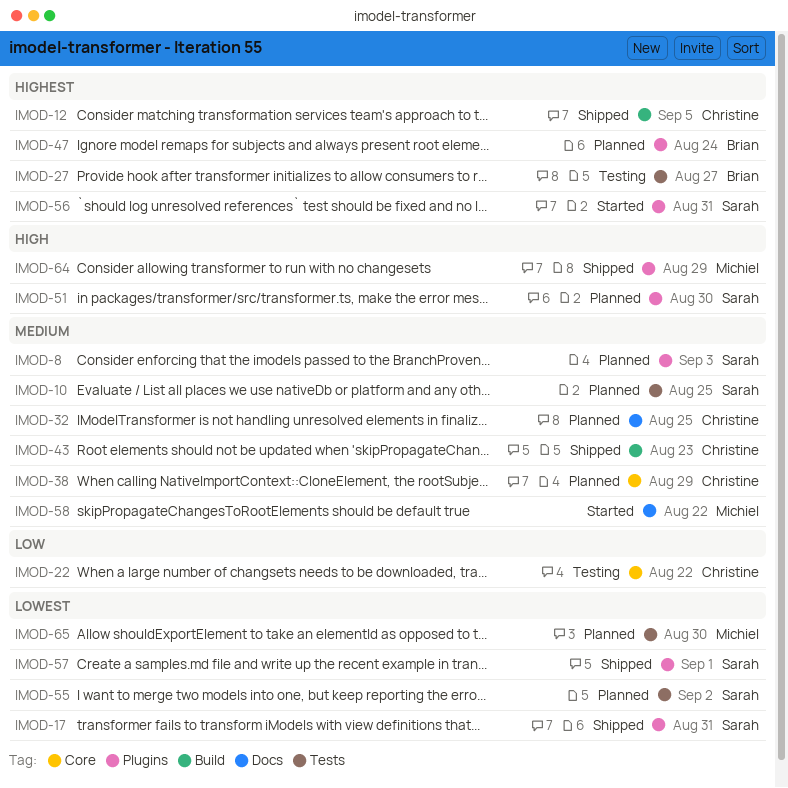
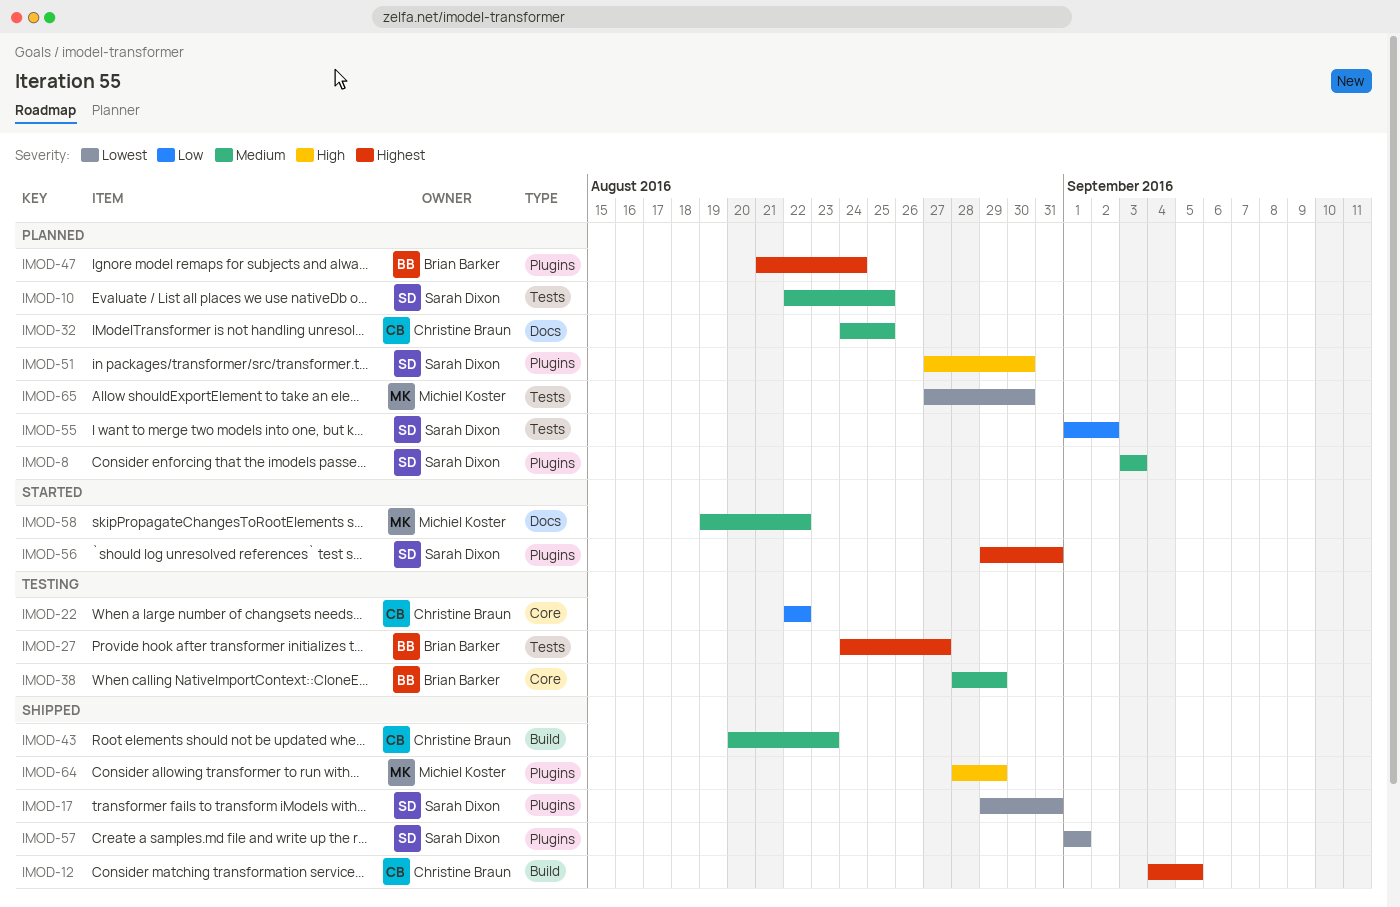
IMOD-38, status: Planned -> Testing
IMOD-38, owner: Christine Braun -> Brian Barker
IMOD-55, priority: Lowest -> Low

